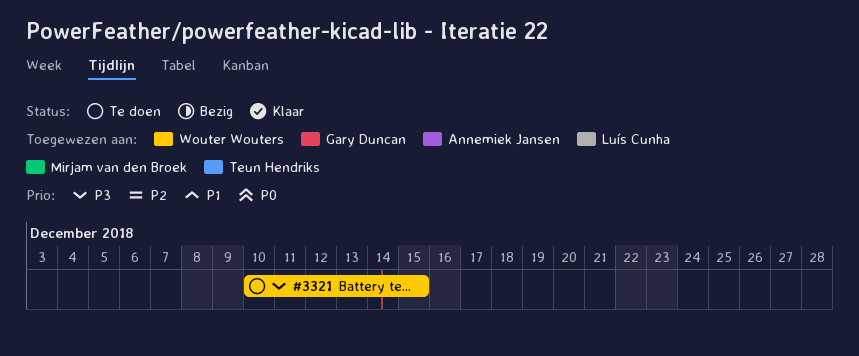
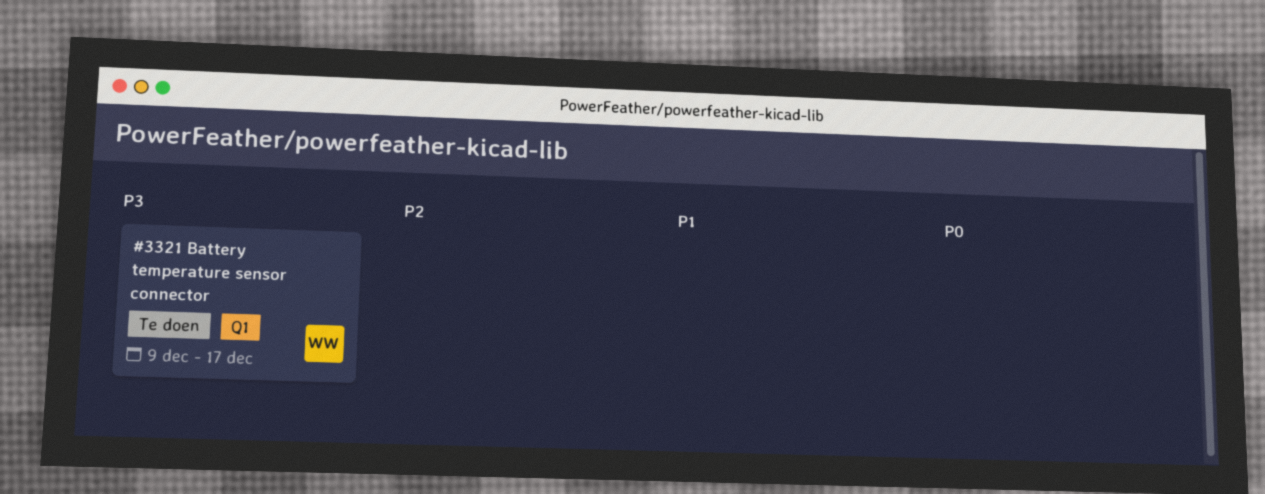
#3321, start: Dec 10 -> Dec 9
#3321, due: Dec 15 -> Dec 17

